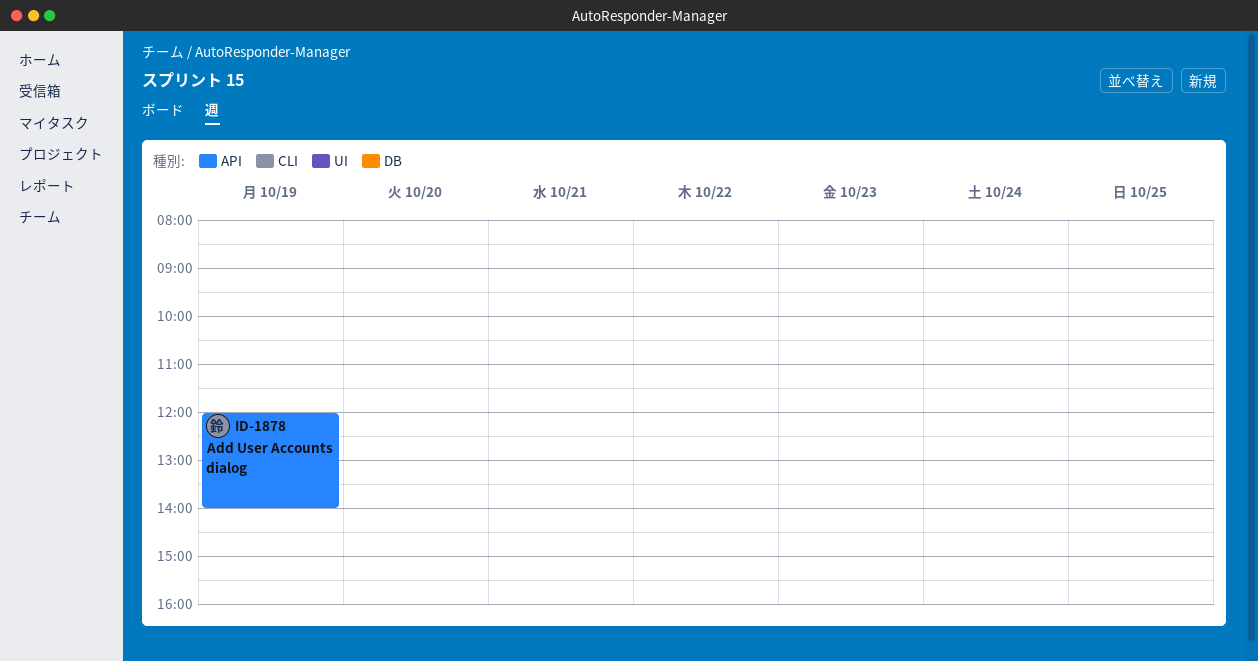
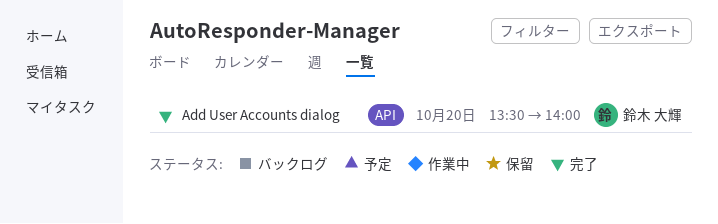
Add User Accounts dialog, day: Oct 19 -> Oct 20
Add User Accounts dialog, begins: 12:00 -> 13:30

